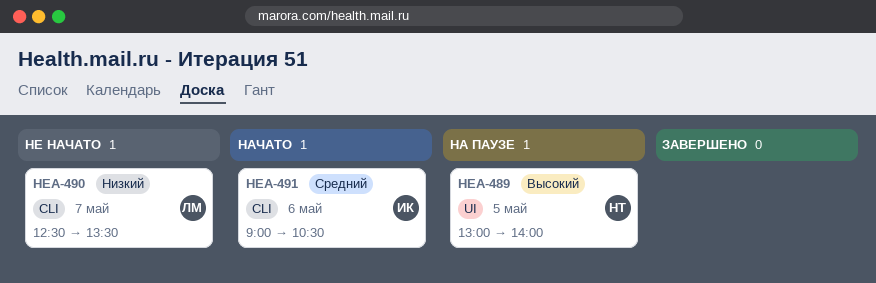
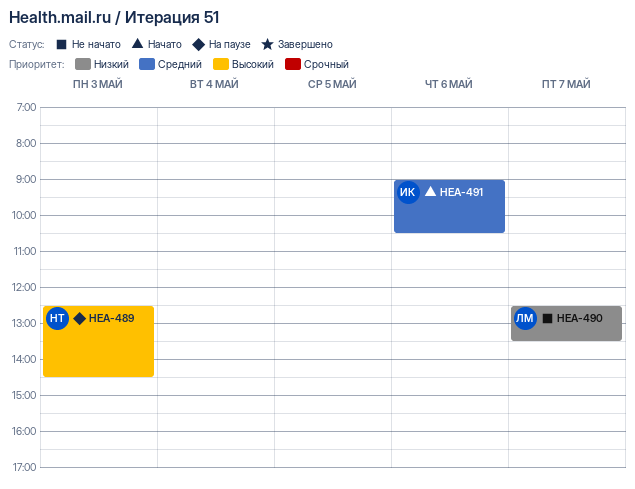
HEA-489, day: May 5 -> May 3
HEA-489, begins: 13:00 -> 12:30
HEA-489, ends: 14:00 -> 14:30

